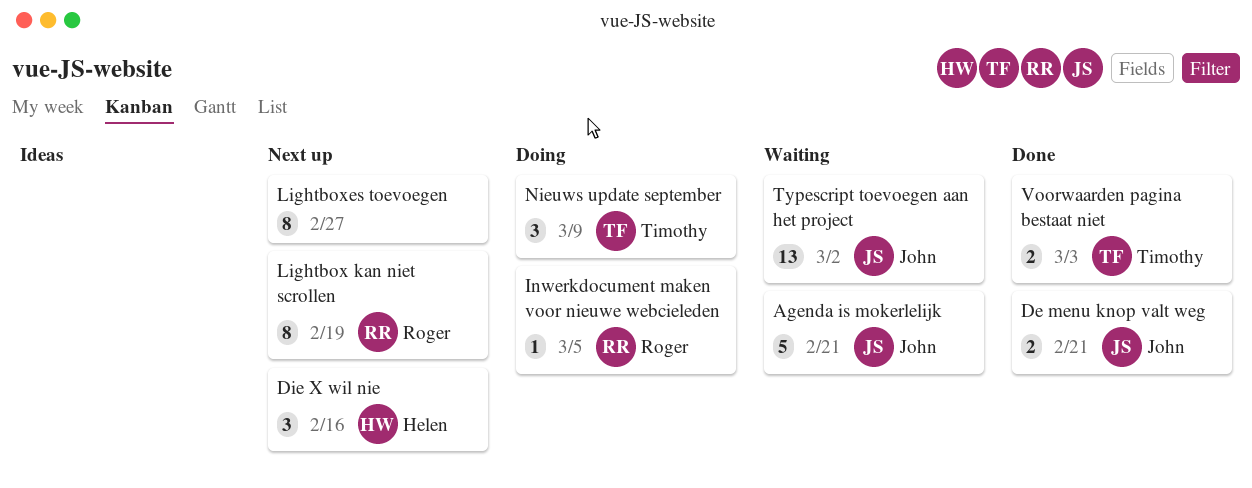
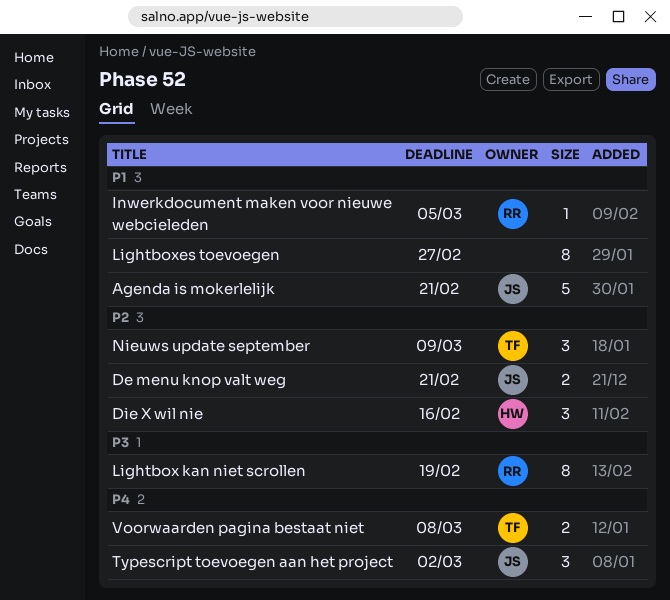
Typescript toevoegen aan het project, estimate: 13 -> 3
Voorwaarden pagina bestaat niet, due: Mar 3 -> Mar 8

